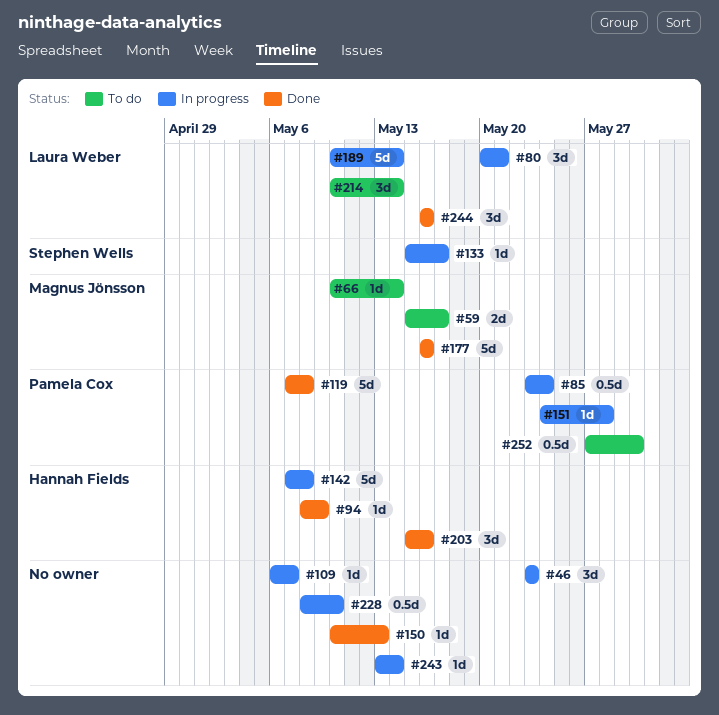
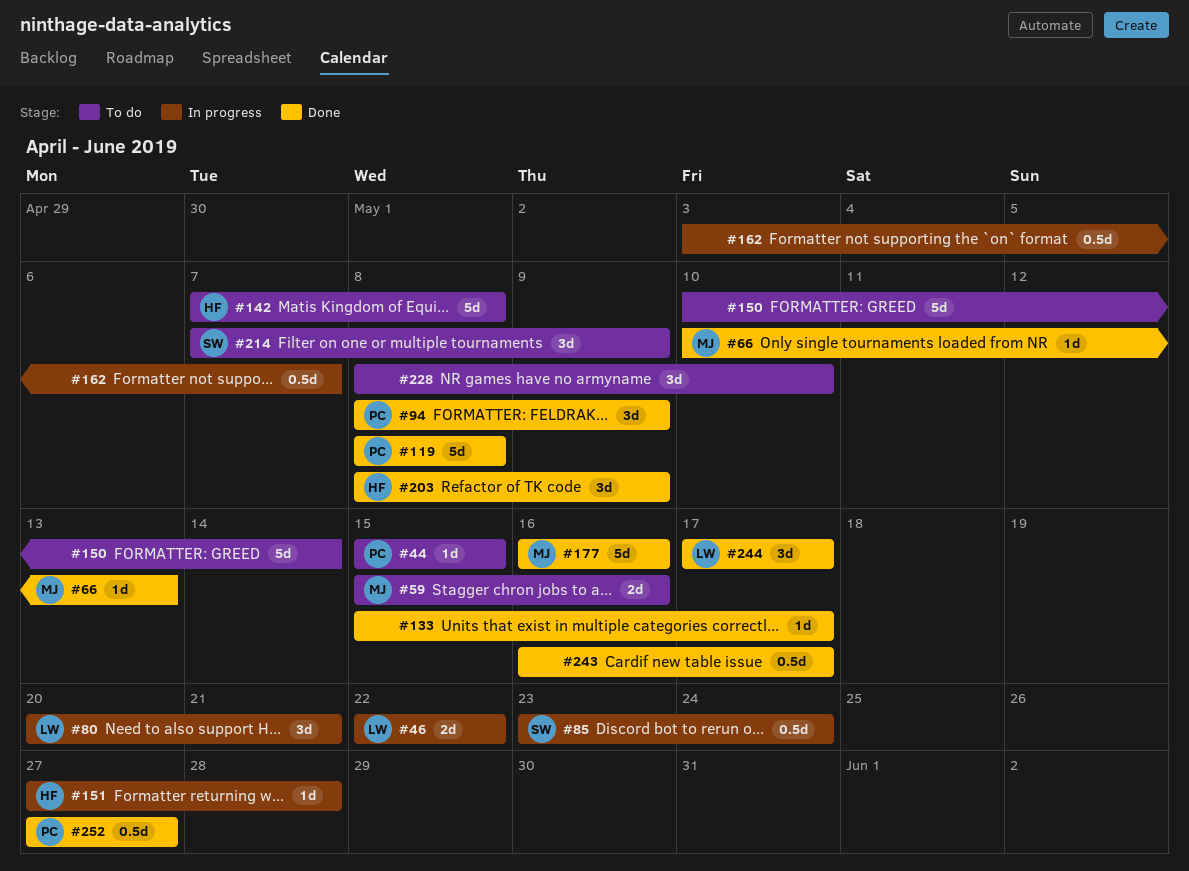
#44: none -> present
#46, owner: none -> Laura Weber
#46, estimate: 3d -> 2d
#46, start: May 23 -> May 22
#46, due: May 23 -> May 22
#59, due: May 17 -> May 16
#66, status: To do -> Done
#66, due: May 14 -> May 13
#85, owner: Pamela Cox -> Stephen Wells
#94, owner: Hannah Fields -> Pamela Cox
#94, estimate: 1d -> 3d
#109: present -> none
#119, start: May 7 -> May 8
#133, status: In progress -> Done
#133, owner: Stephen Wells -> none
#142, status: In progress -> To do
#150, status: Done -> To do
#150, estimate: 1d -> 5d
#150, due: May 13 -> May 14
#151, owner: Pamela Cox -> Hannah Fields
#151, start: May 24 -> May 27
#162: none -> present
#189: present -> none
#203, start: May 15 -> May 8
#203, due: May 16 -> May 9
#214, owner: Laura Weber -> Stephen Wells
#214, start: May 10 -> May 7
#214, due: May 14 -> May 9
#228, status: In progress -> To do
#228, estimate: 0.5d -> 3d
#243, status: In progress -> Done
#243, estimate: 1d -> 0.5d
#243, start: May 13 -> May 16
#243, due: May 14 -> May 17
#244, start: May 16 -> May 17
#244, due: May 16 -> May 17
#252, status: To do -> Done
#252, due: May 30 -> May 27

